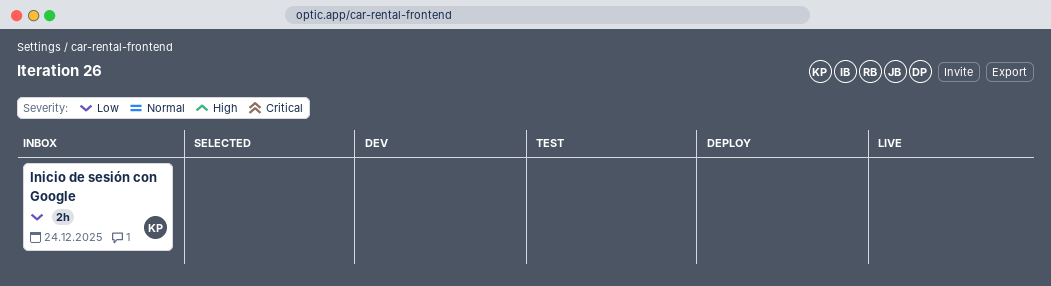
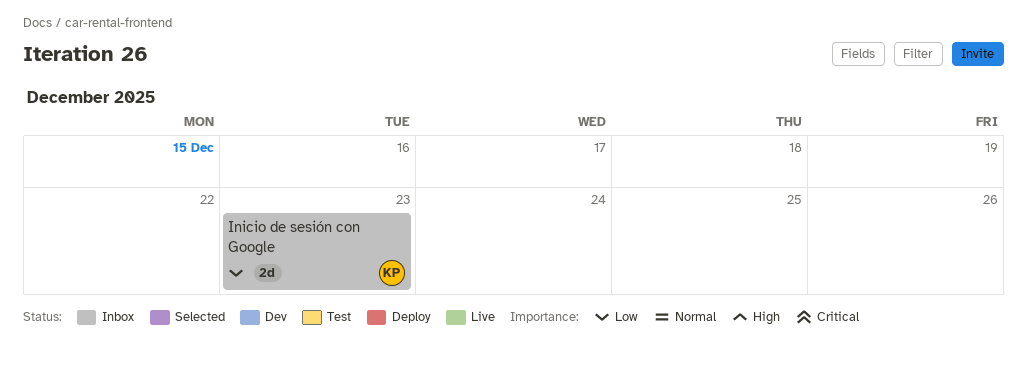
Inicio de sesión con Google, estimate: 2h -> 2d
Inicio de sesión con Google, due: Dec 24 -> Dec 23

